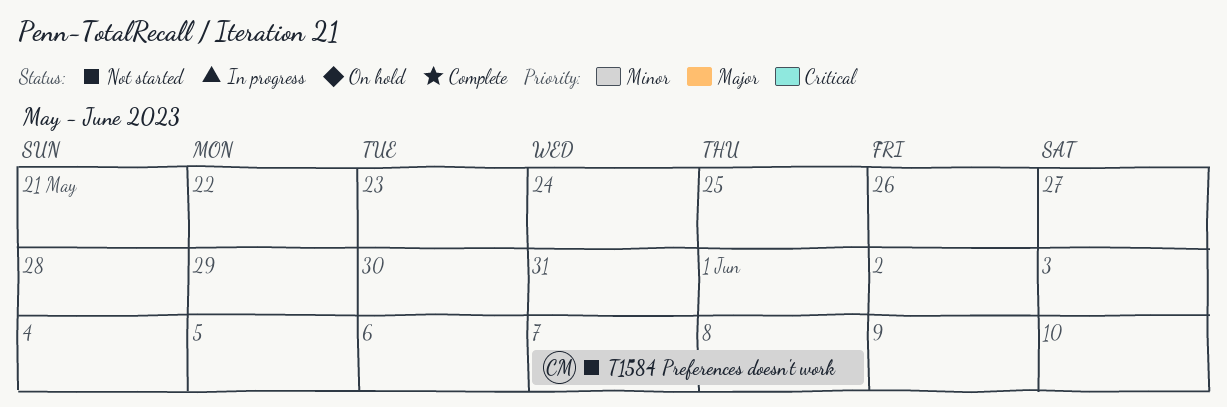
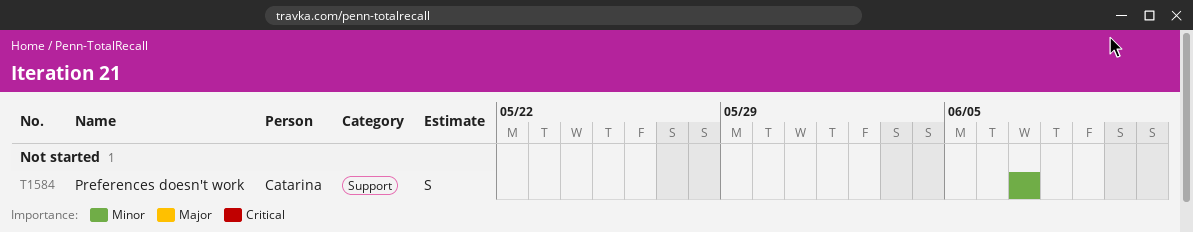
T1584, due: Jun 8 -> Jun 7

